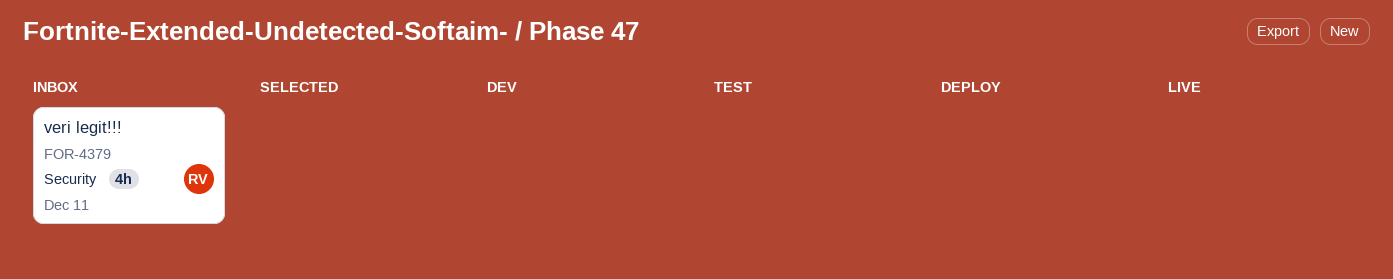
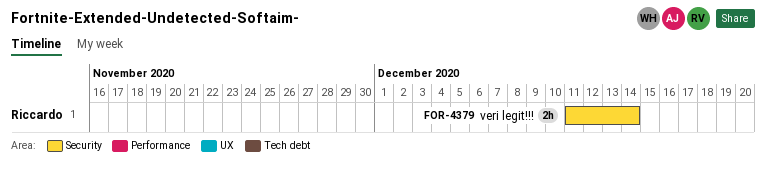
FOR-4379, estimate: 4h -> 2h
FOR-4379, due: Dec 11 -> Dec 14

